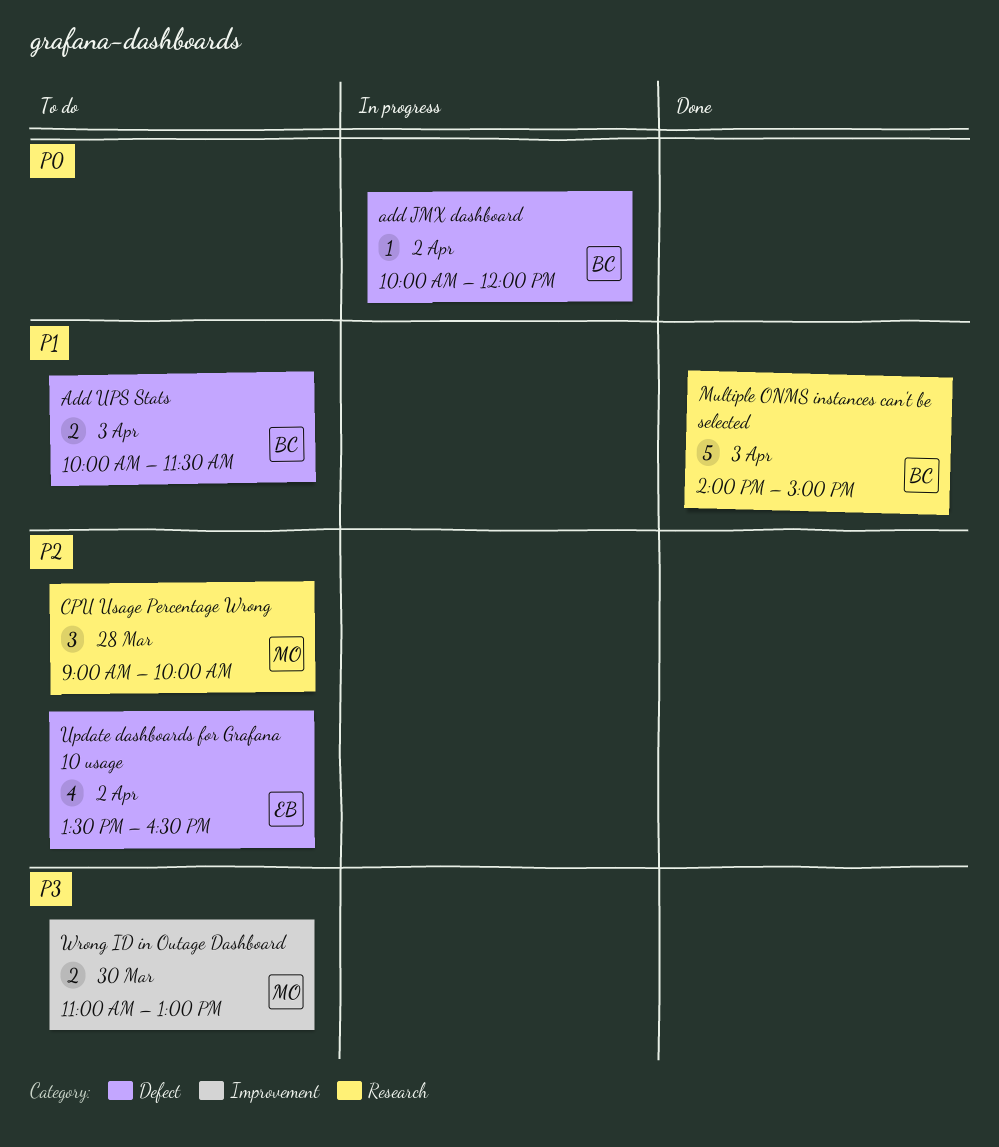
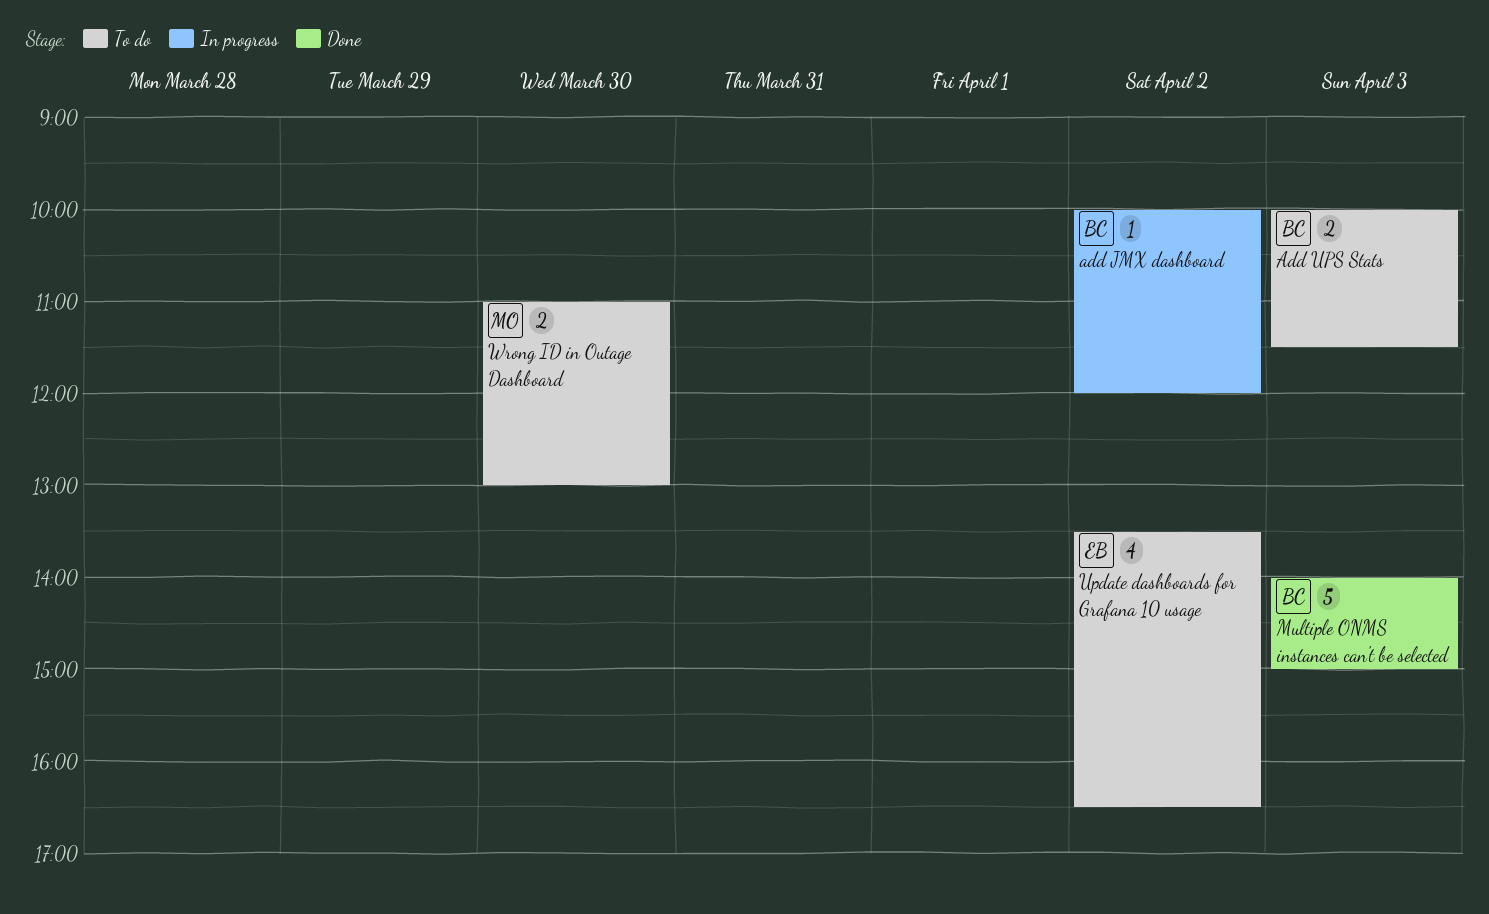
CPU Usage Percentage Wrong: present -> none

